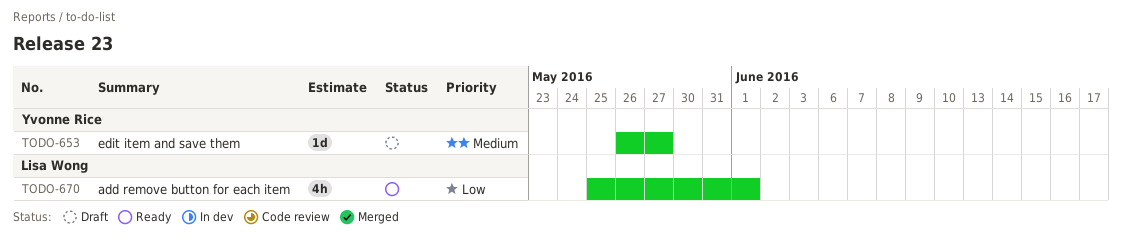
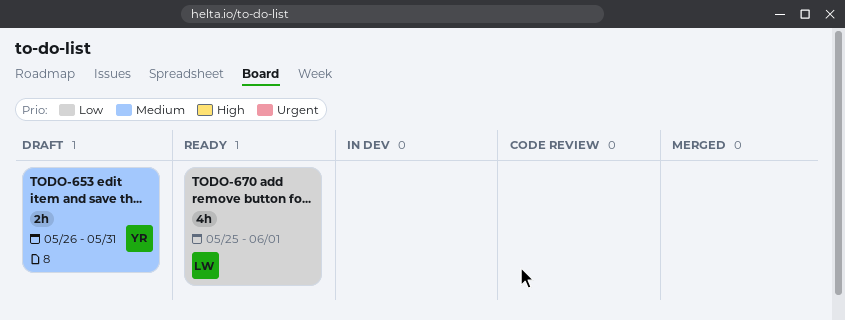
TODO-653, estimate: 1d -> 2h
TODO-653, due: May 27 -> May 31

